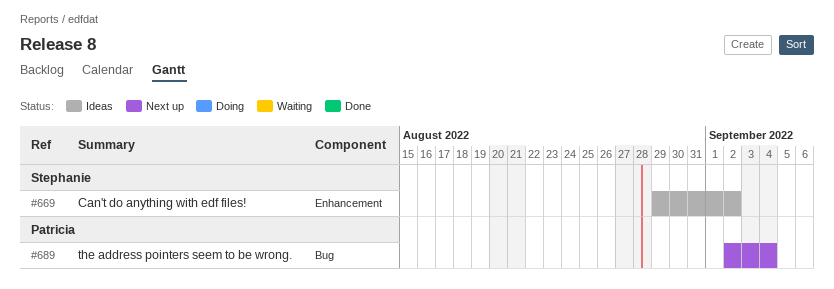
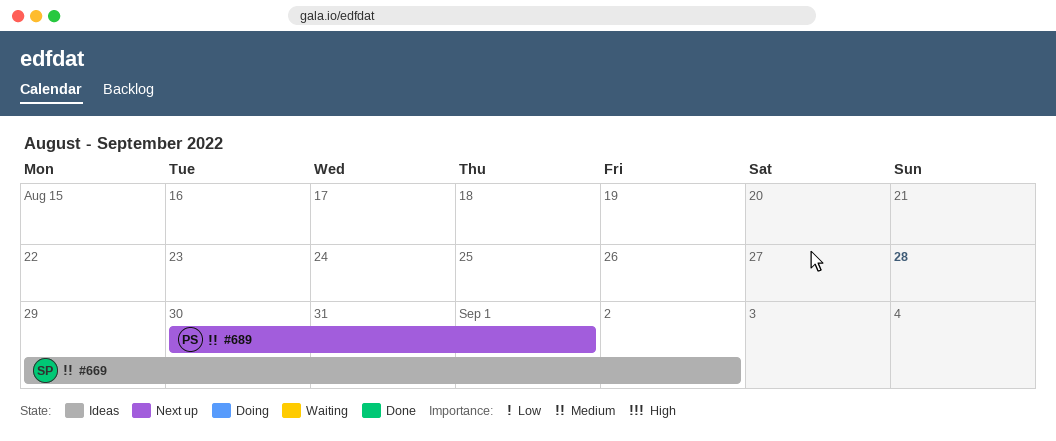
#689, start: Sep 2 -> Aug 30
#689, due: Sep 4 -> Sep 1

